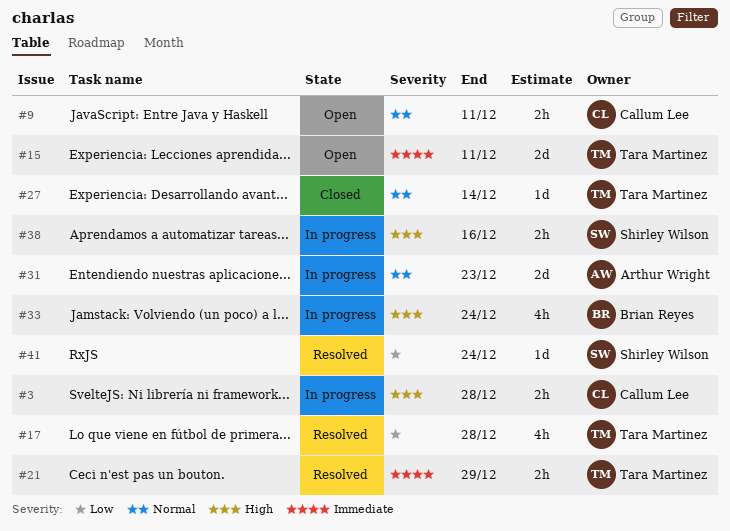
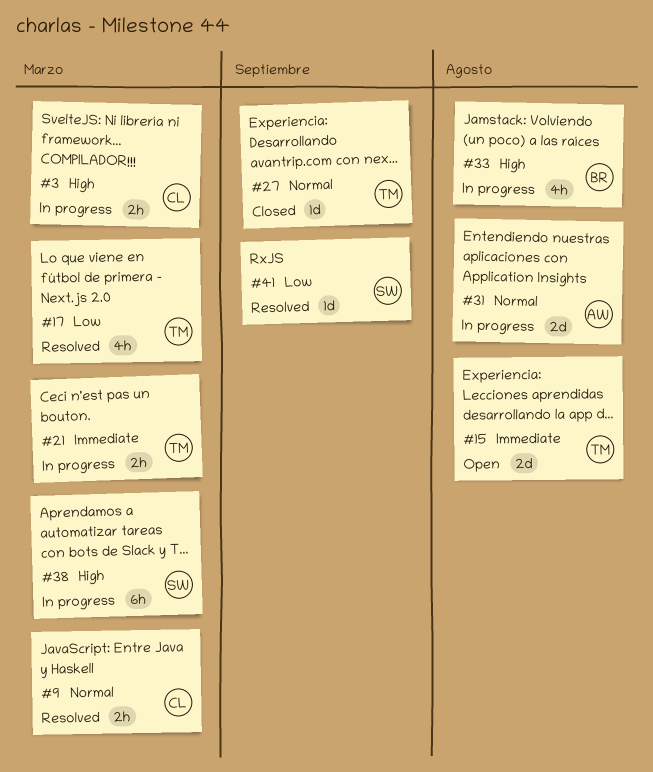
#9, status: Open -> Resolved
#21, status: Resolved -> In progress
#38, estimate: 2h -> 6h

